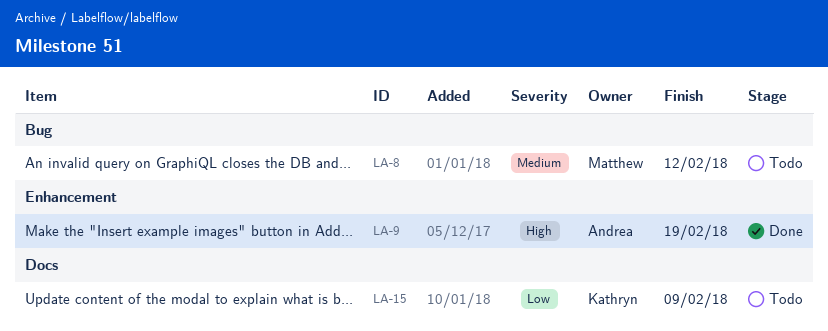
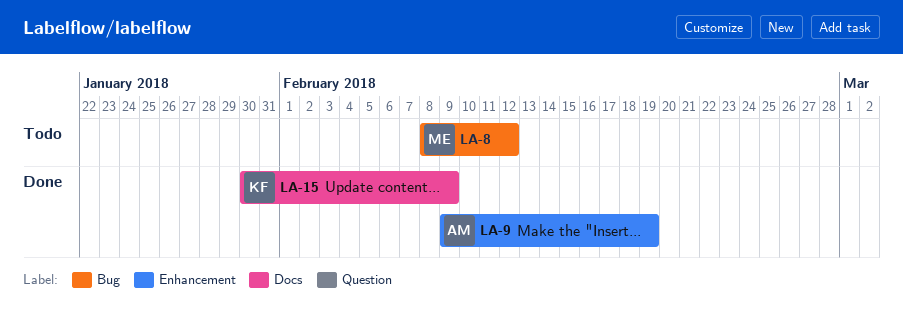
LA-15, status: Todo -> Done

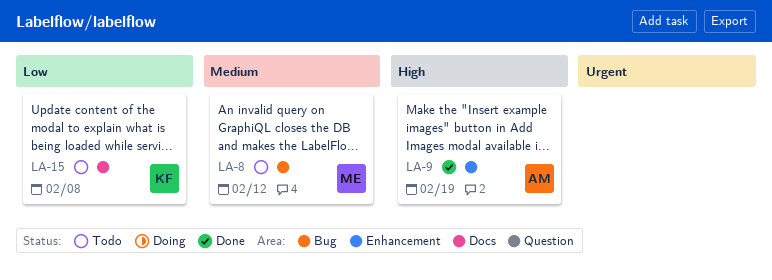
LA-15, status: Done -> Todo
LA-15, due: Feb 9 -> Feb 8

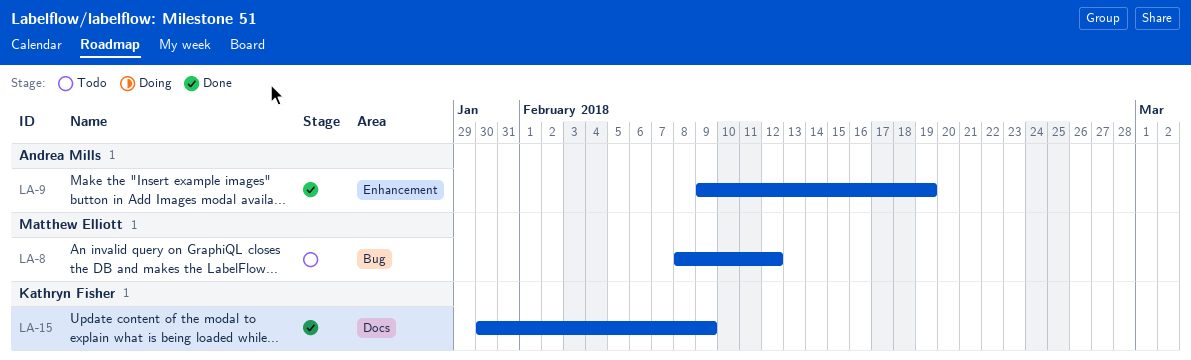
LA-15, status: Todo -> Done
LA-15, due: Feb 8 -> Feb 9

